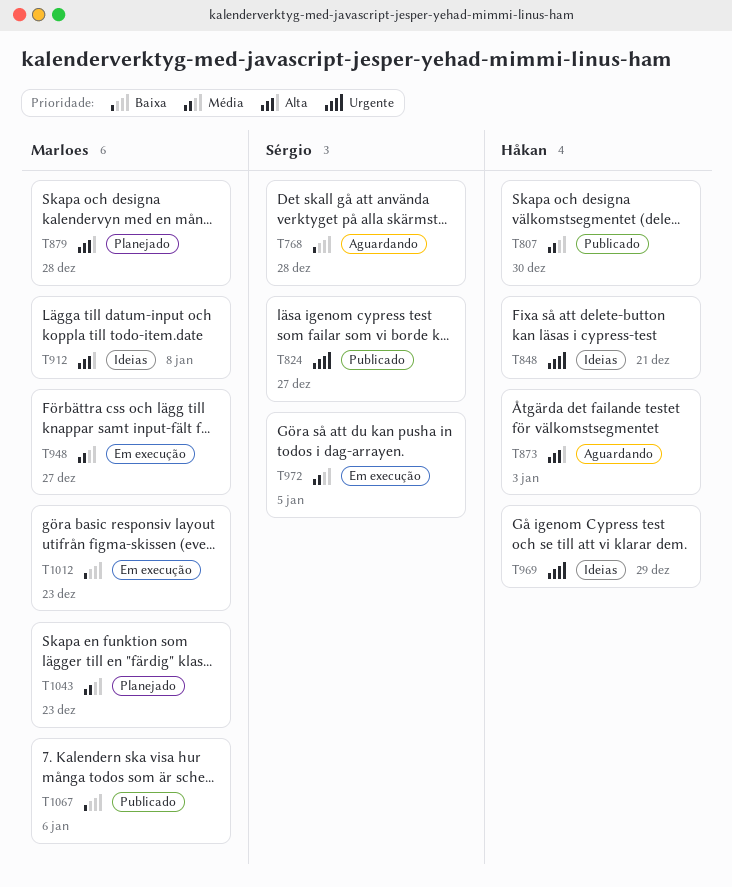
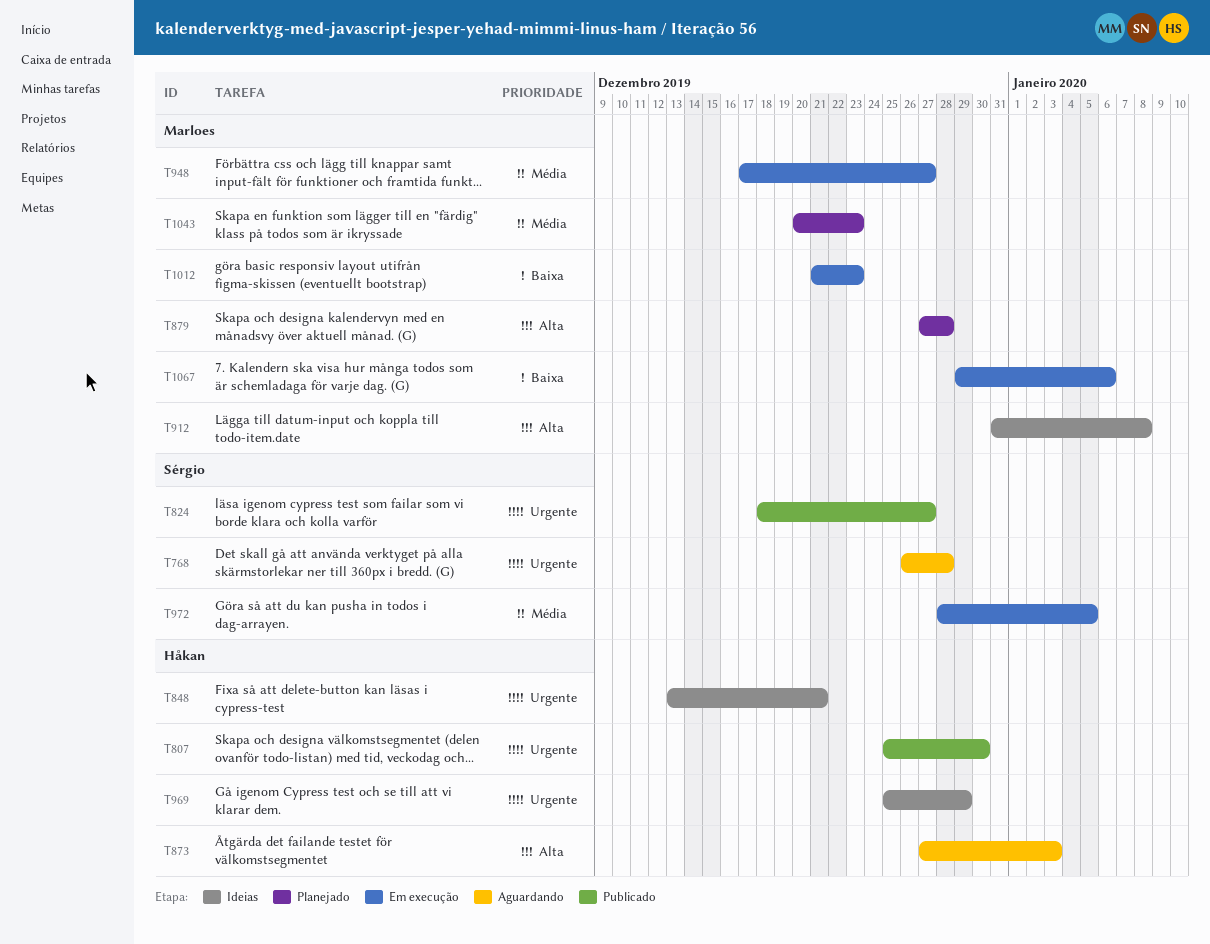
T768, priority: Baixa -> Urgente
T807, priority: Média -> Urgente
T1067, status: Publicado -> Em execução

